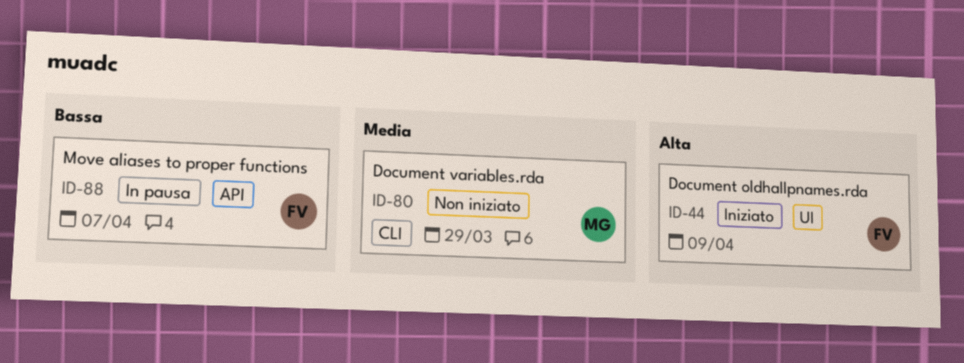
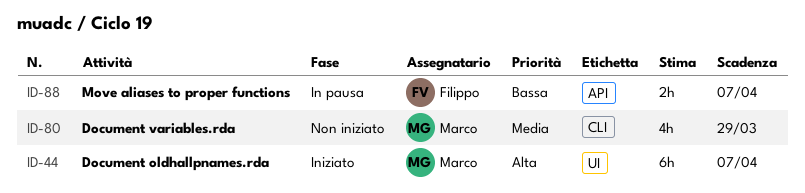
ID-44, owner: Filippo -> Marco
ID-44, due: Apr 9 -> Apr 7

